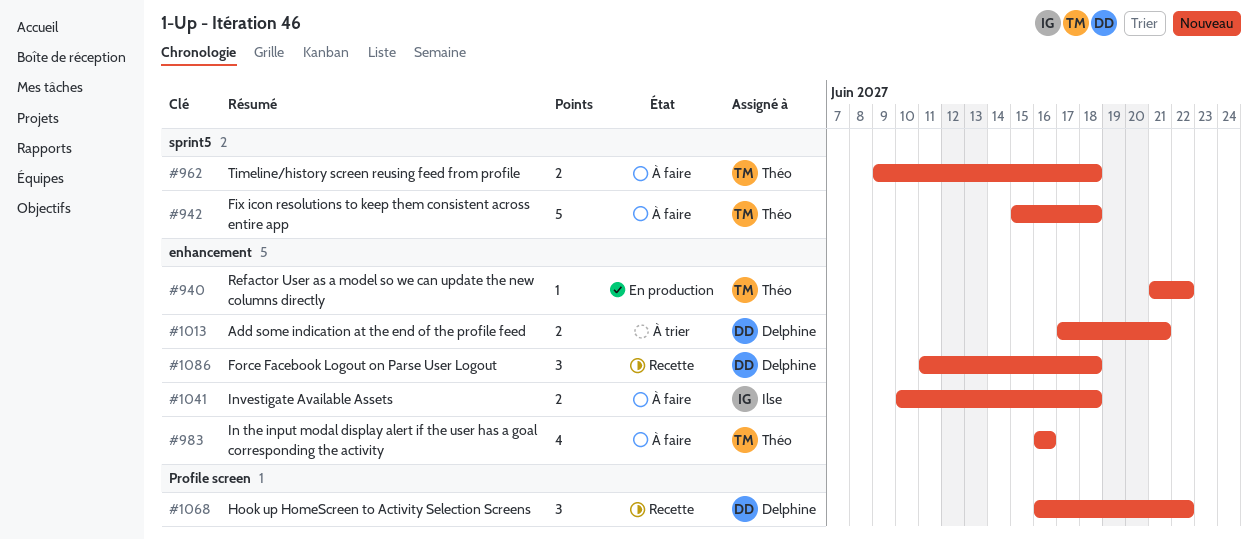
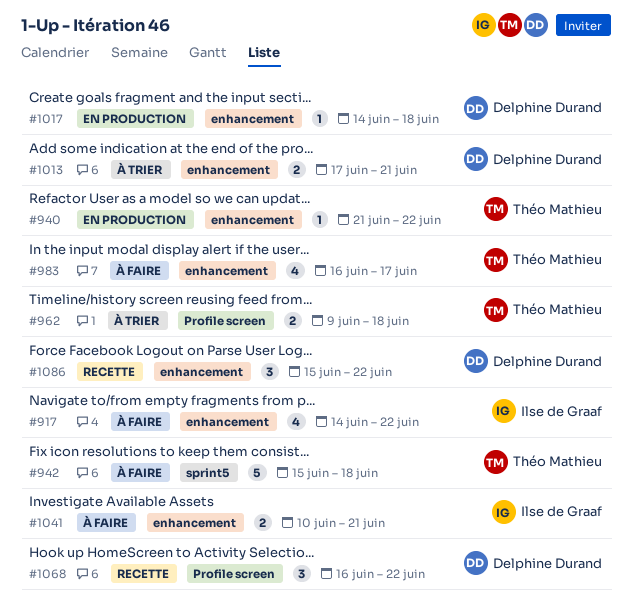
#917: none -> present
#962, status: À faire -> À trier
#962, label: sprint5 -> Profile screen
#983, due: Jun 16 -> Jun 17
#1017: none -> present
#1041, due: Jun 18 -> Jun 21
#1086, start: Jun 11 -> Jun 15
#1086, due: Jun 18 -> Jun 22

